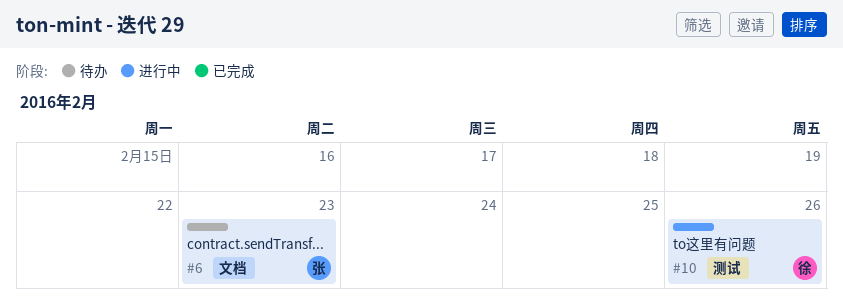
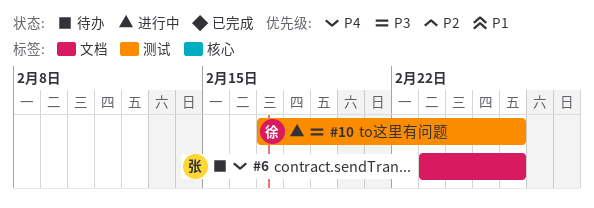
#6, due: Feb 23 -> Feb 26

